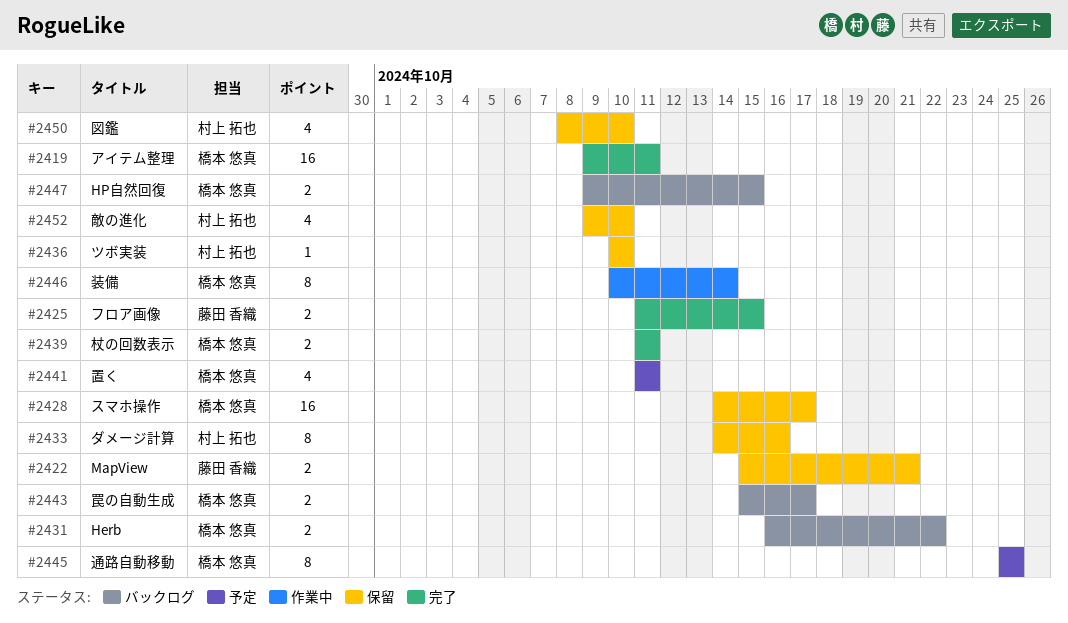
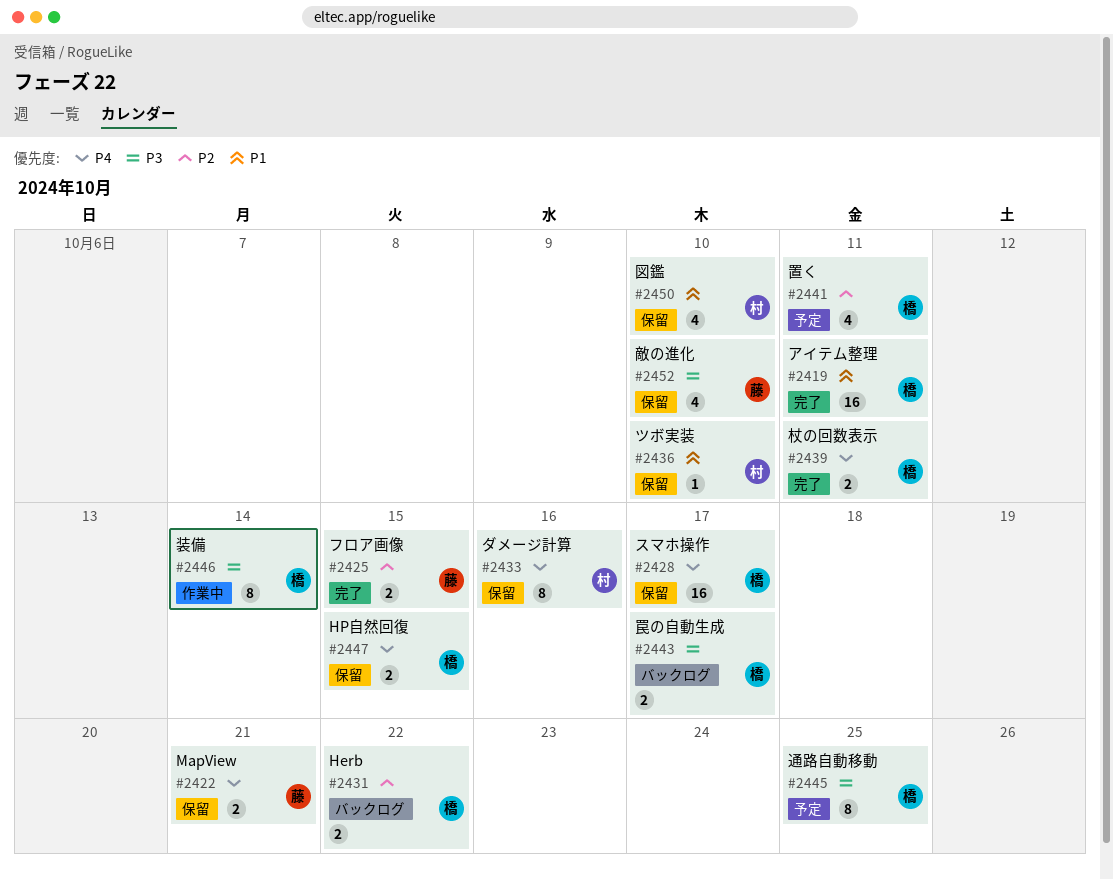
#2447, status: バックログ -> 保留
#2452, owner: 村上 拓也 -> 藤田 香織

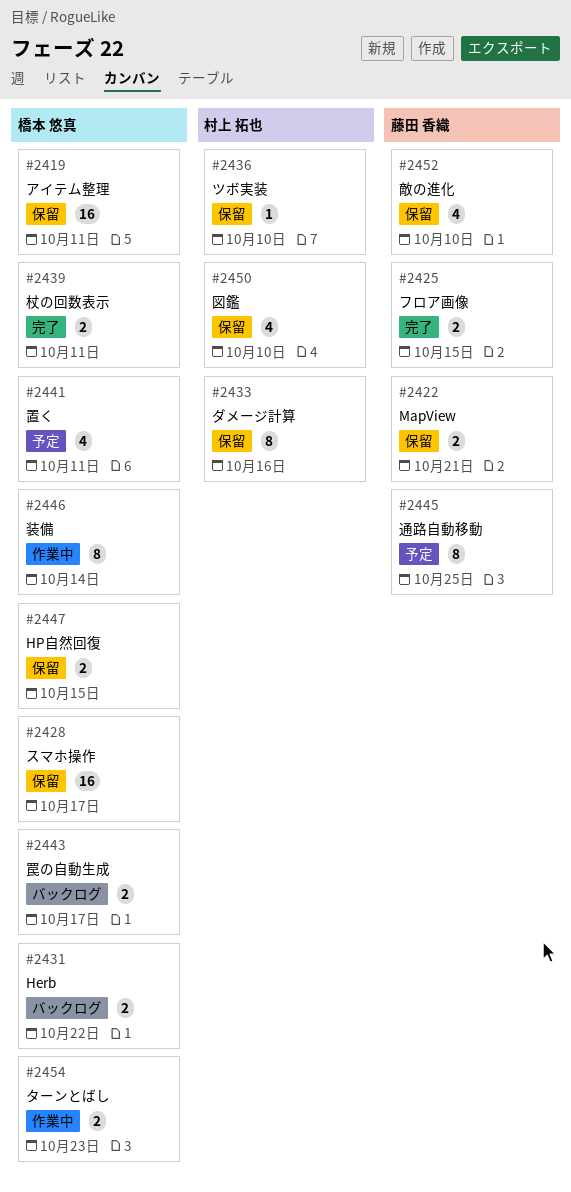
#2419, status: 完了 -> 保留
#2445, owner: 橋本 悠真 -> 藤田 香織
#2454: none -> present

